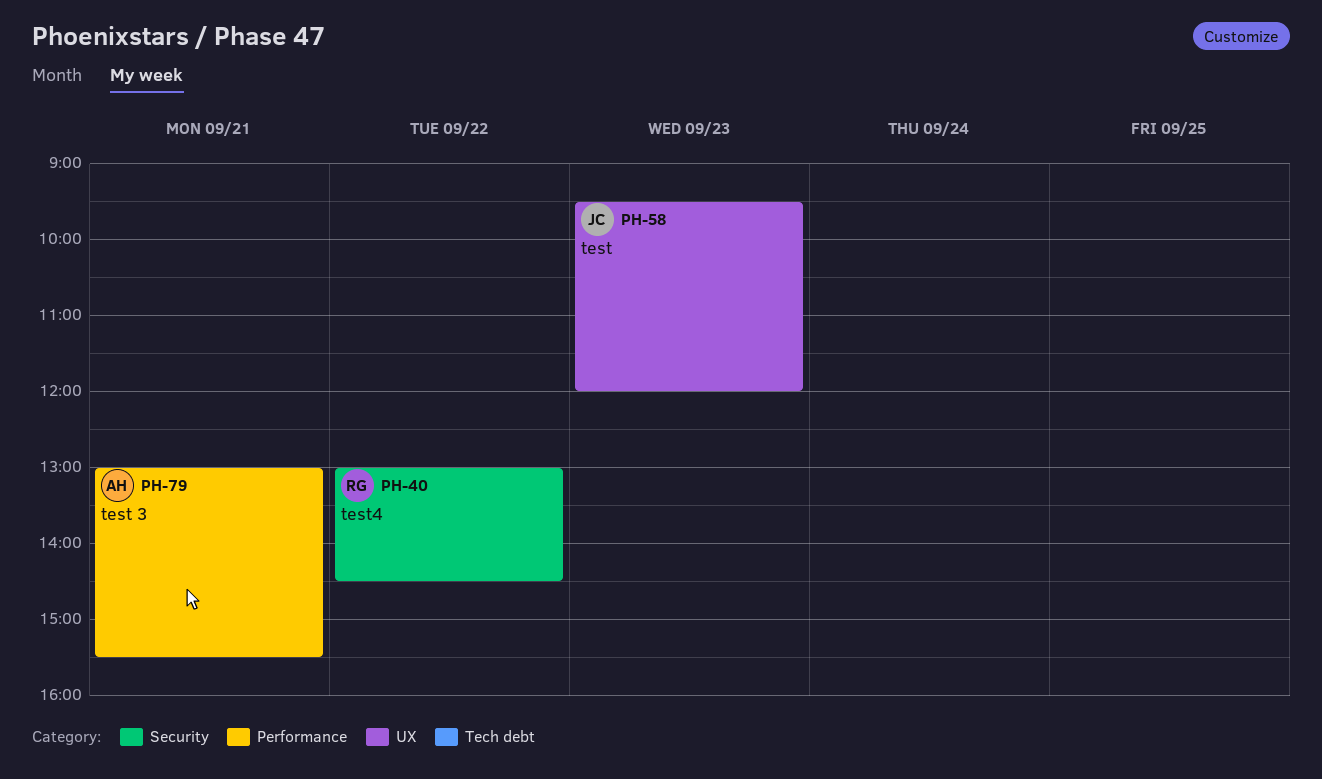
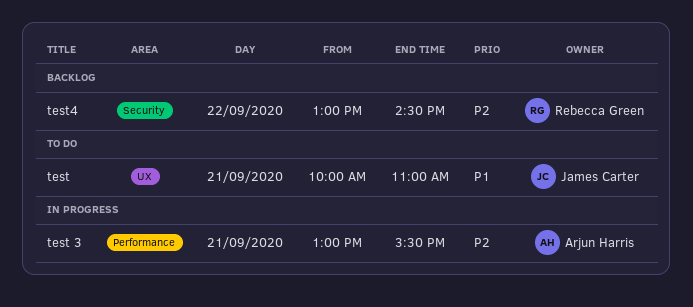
test, day: Sep 23 -> Sep 21
test, begins: 09:30 -> 10:00
test, ends: 12:00 -> 11:00

